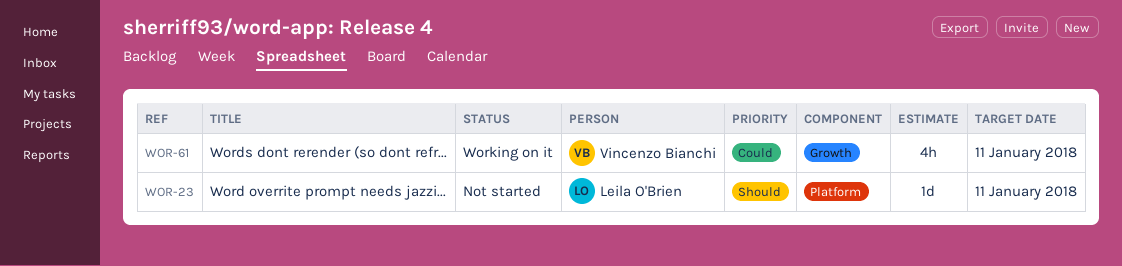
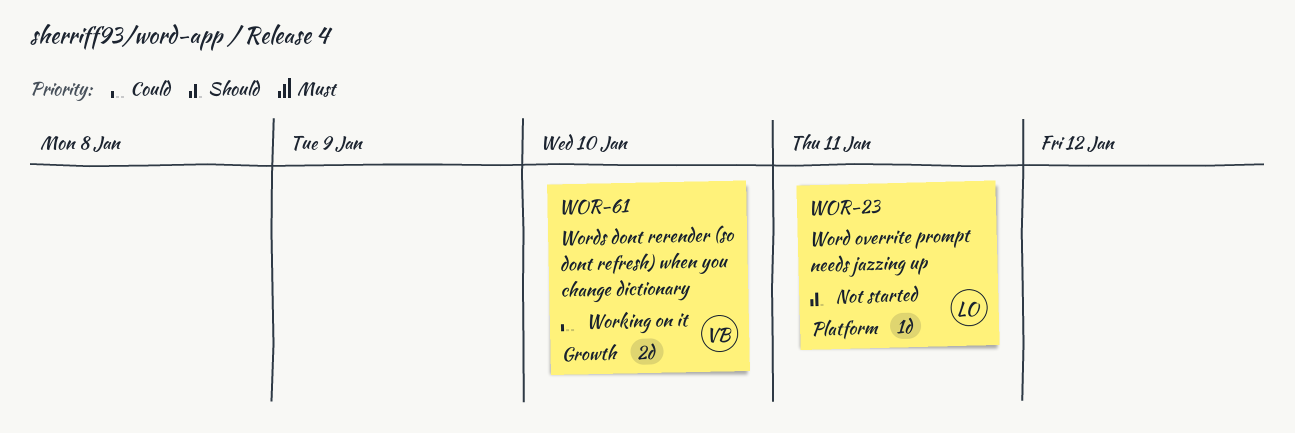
WOR-61, estimate: 4h -> 2d
WOR-61, due: Jan 11 -> Jan 10

